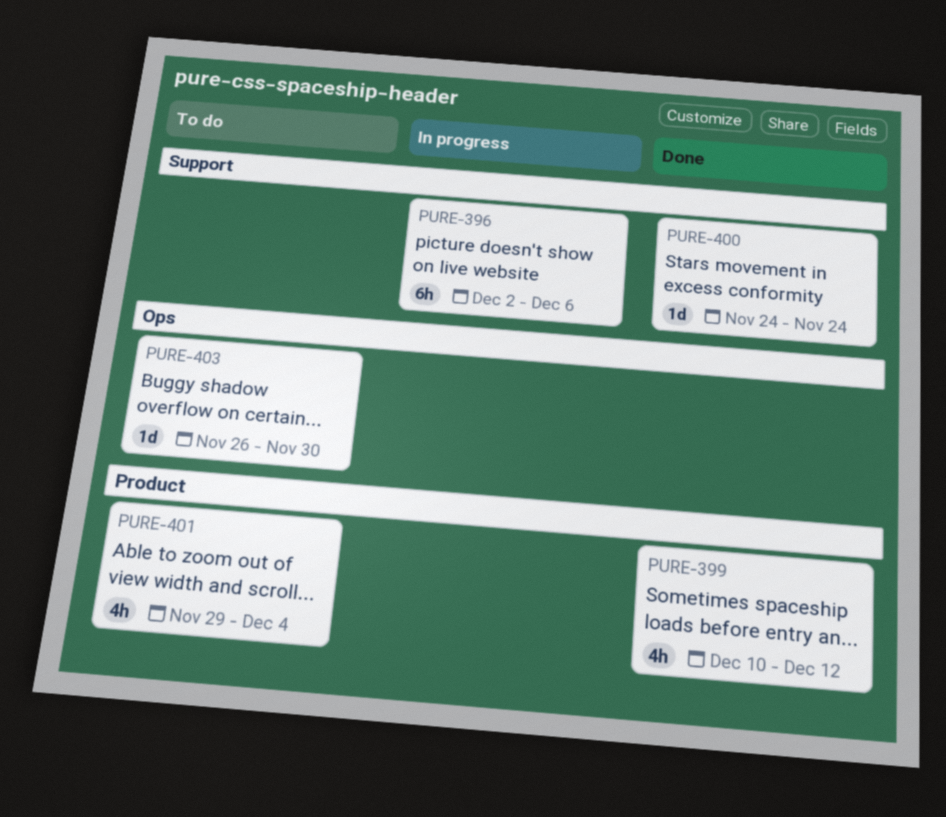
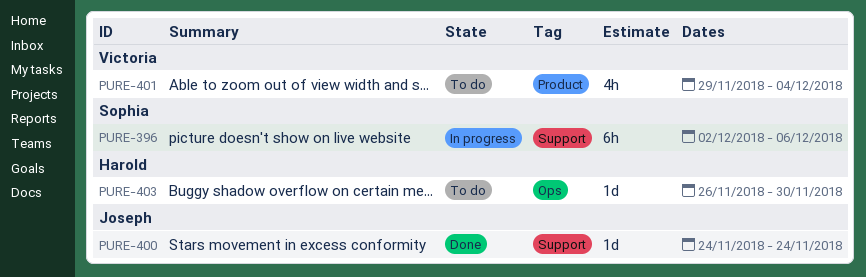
PURE-399: present -> none

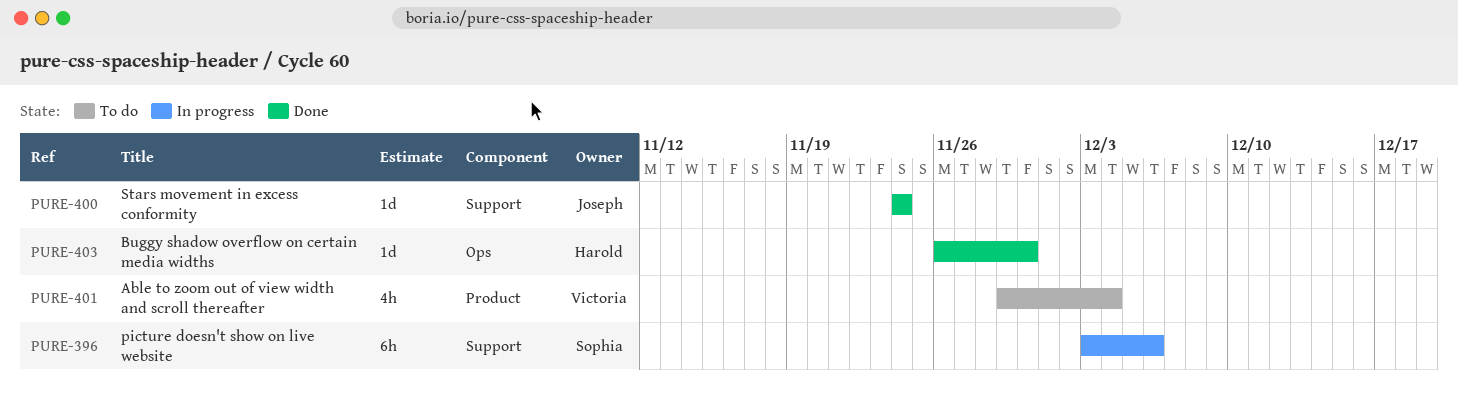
PURE-396, start: Dec 2 -> Dec 3
PURE-403, status: To do -> Done

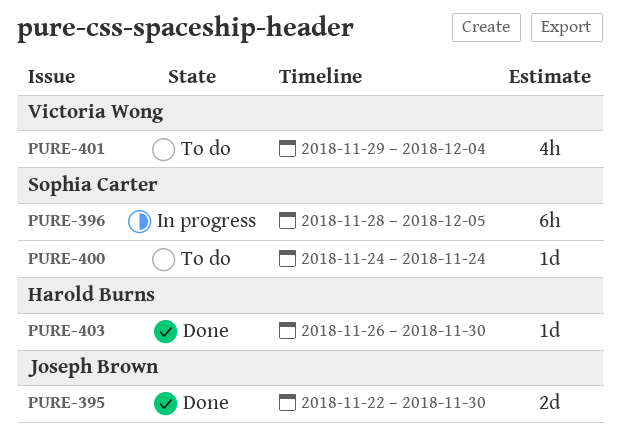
PURE-395: none -> present
PURE-396, start: Dec 3 -> Nov 28
PURE-396, due: Dec 6 -> Dec 5
PURE-400, status: Done -> To do
PURE-400, owner: Joseph Brown -> Sophia Carter

